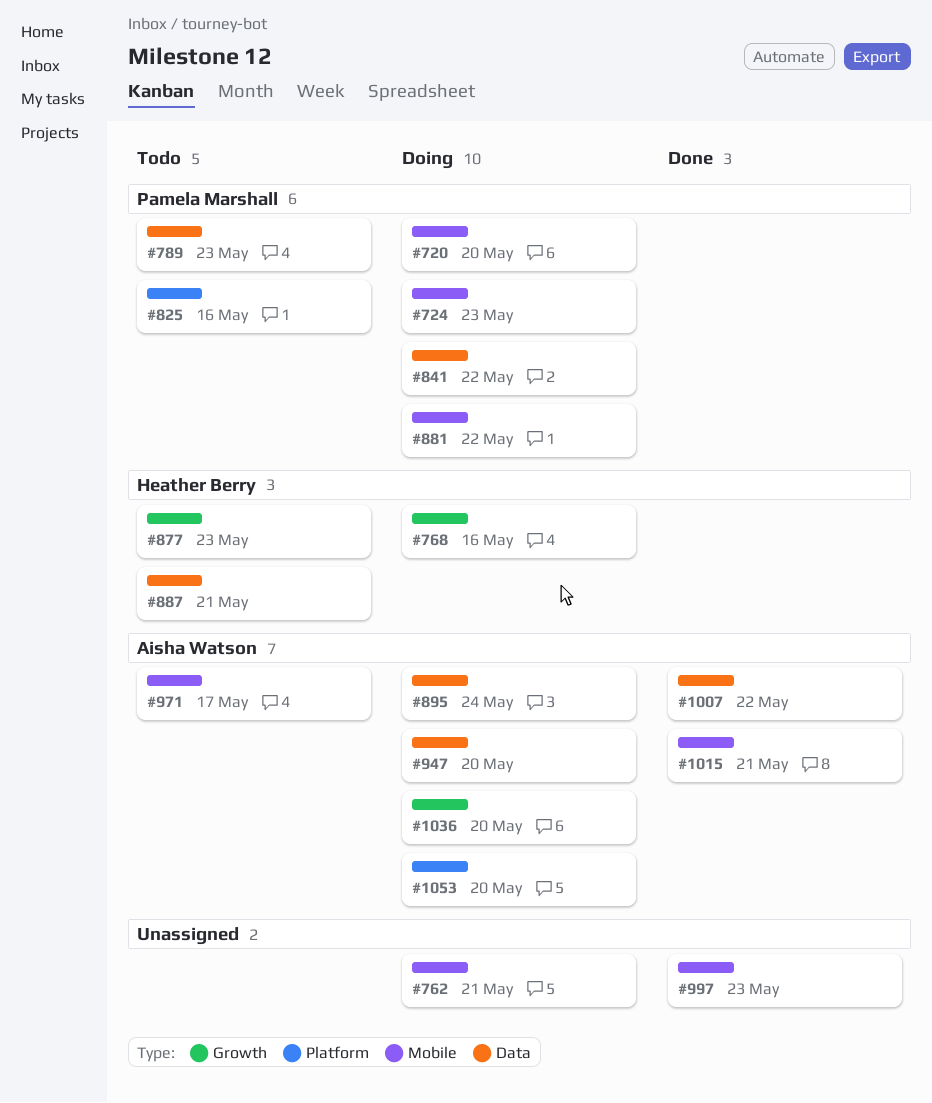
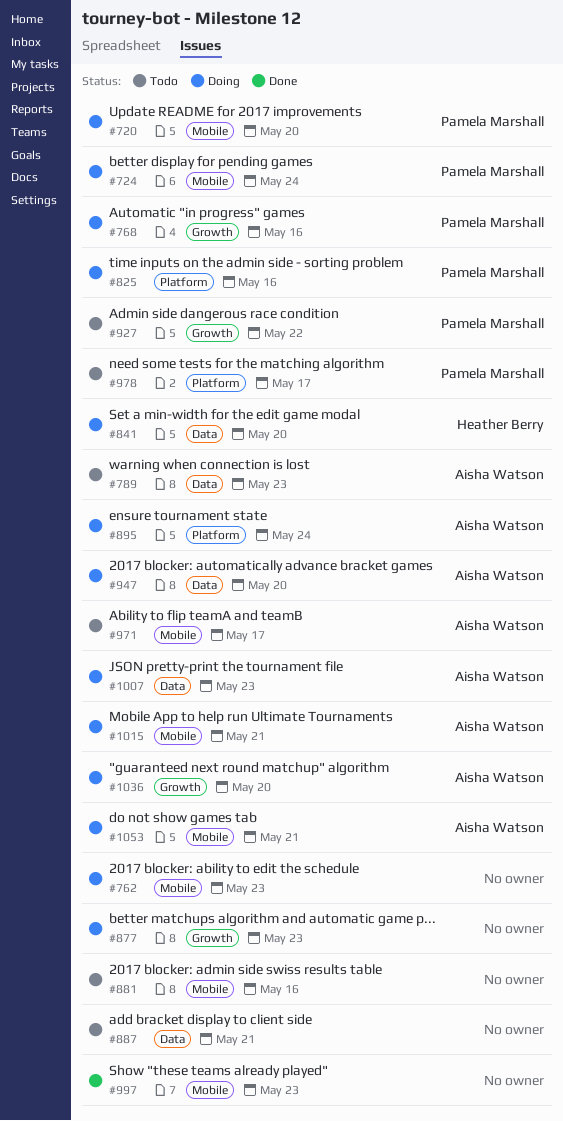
#724, due: May 23 -> May 24
#762, due: May 21 -> May 23
#768, owner: Heather Berry -> Pamela Marshall
#789, owner: Pamela Marshall -> Aisha Watson
#825, status: Todo -> Doing
#841, owner: Pamela Marshall -> Heather Berry
#841, due: May 22 -> May 20
#877, status: Todo -> Doing
#877, owner: Heather Berry -> none
#881, status: Doing -> Todo
#881, owner: Pamela Marshall -> none
#881, due: May 22 -> May 16
#887, owner: Heather Berry -> none
#895, label: Data -> Platform
#927: none -> present
#978: none -> present
#1007, status: Done -> Doing
#1007, due: May 22 -> May 23
#1015, status: Done -> Doing
#1053, label: Platform -> Mobile
#1053, due: May 20 -> May 21

